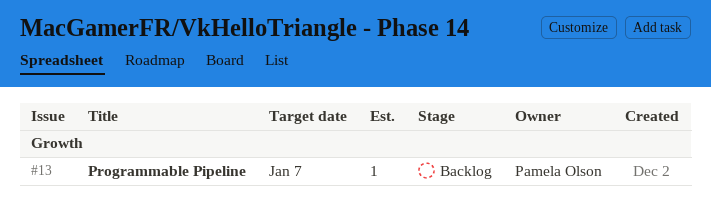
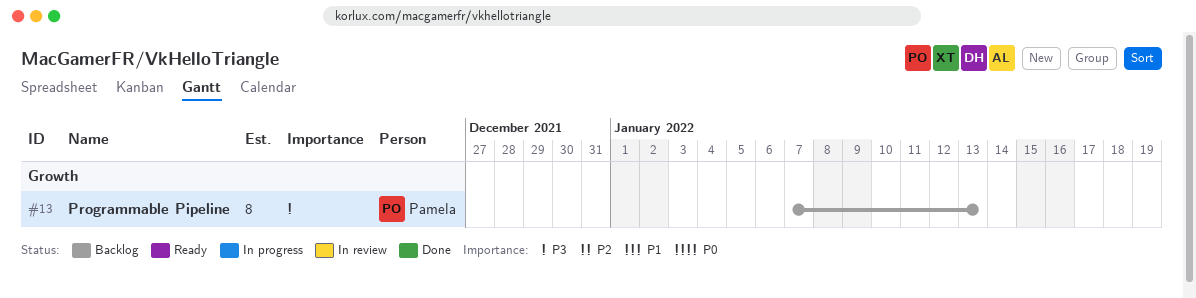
#13, estimate: 1 -> 8
#13, due: Jan 7 -> Jan 13

